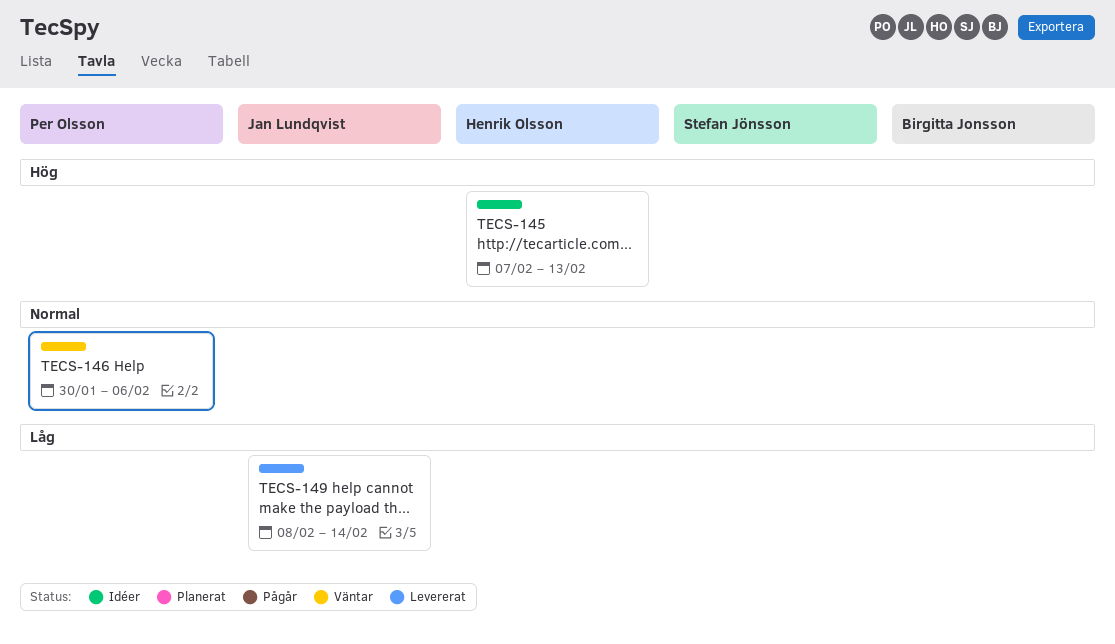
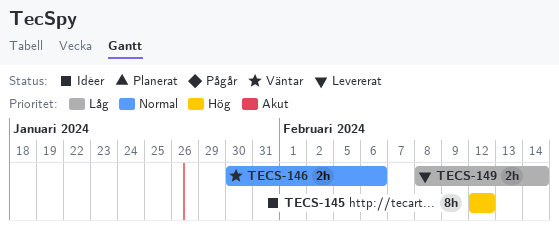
TECS-145, start: Feb 7 -> Feb 12
TECS-145, due: Feb 13 -> Feb 12

